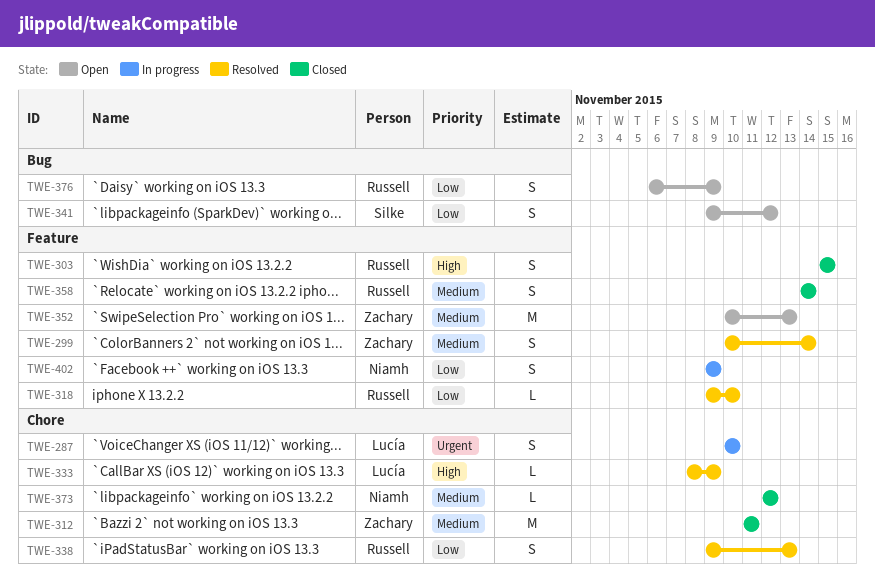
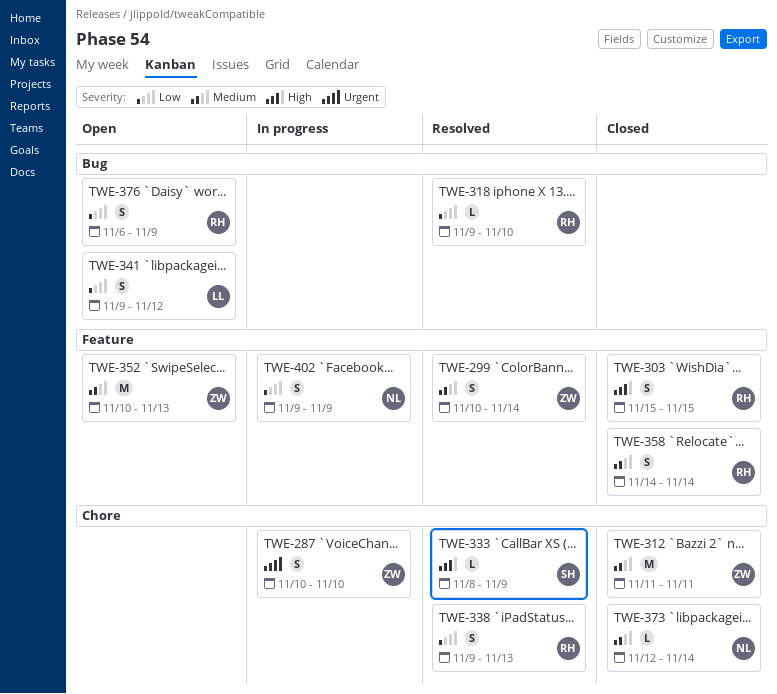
TWE-287, owner: Lucía -> Zachary
TWE-318, label: Feature -> Bug
TWE-333, owner: Lucía -> Silke
TWE-341, owner: Silke -> Lucía
TWE-373, due: Nov 12 -> Nov 14

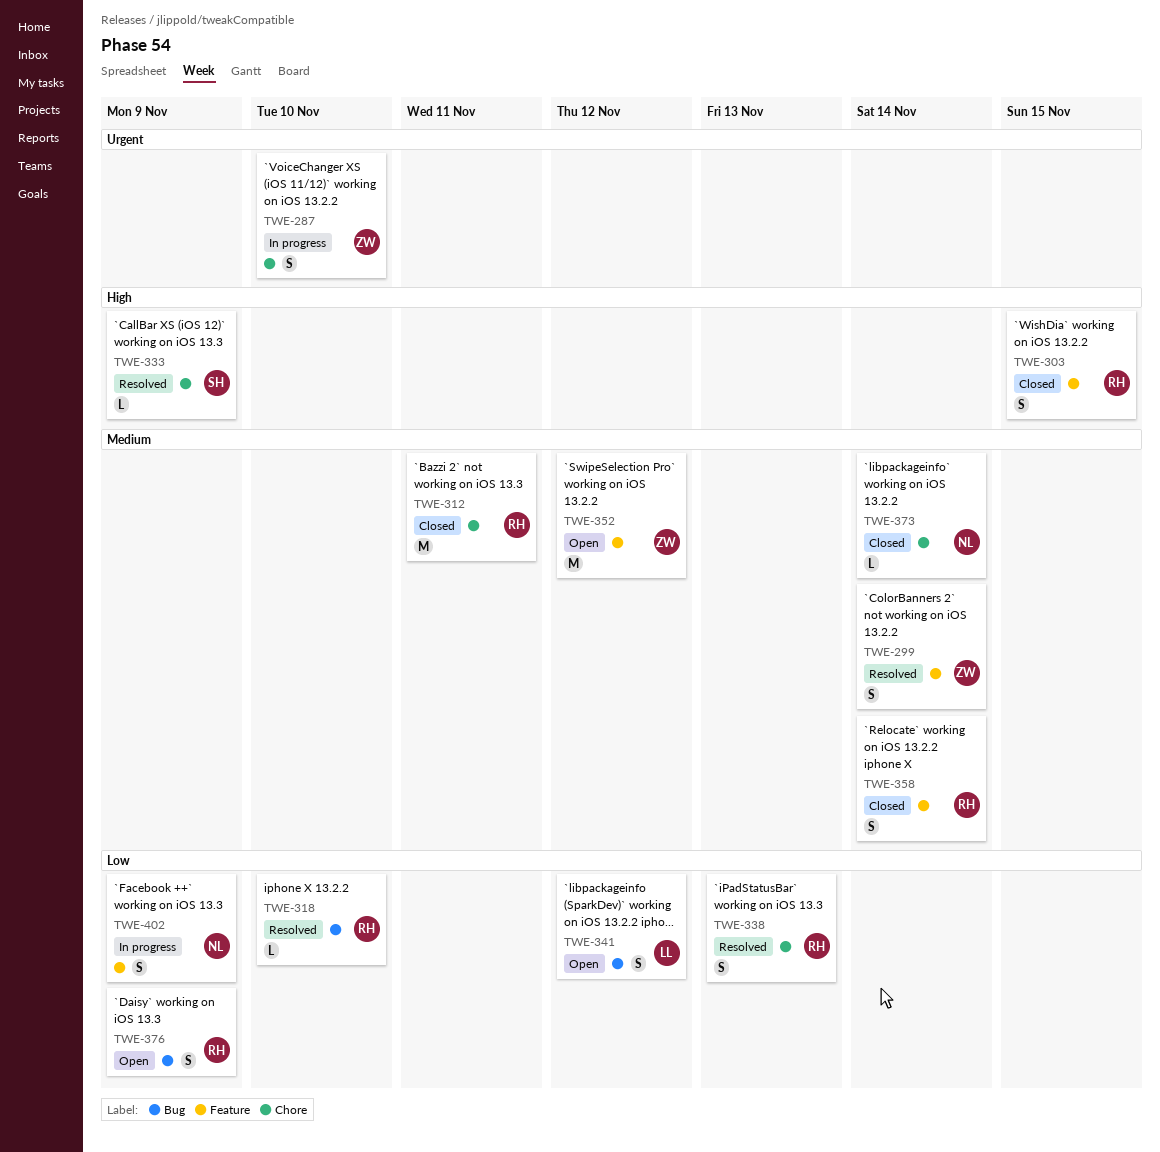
TWE-312, owner: ZW -> RH
TWE-352, due: Nov 13 -> Nov 12

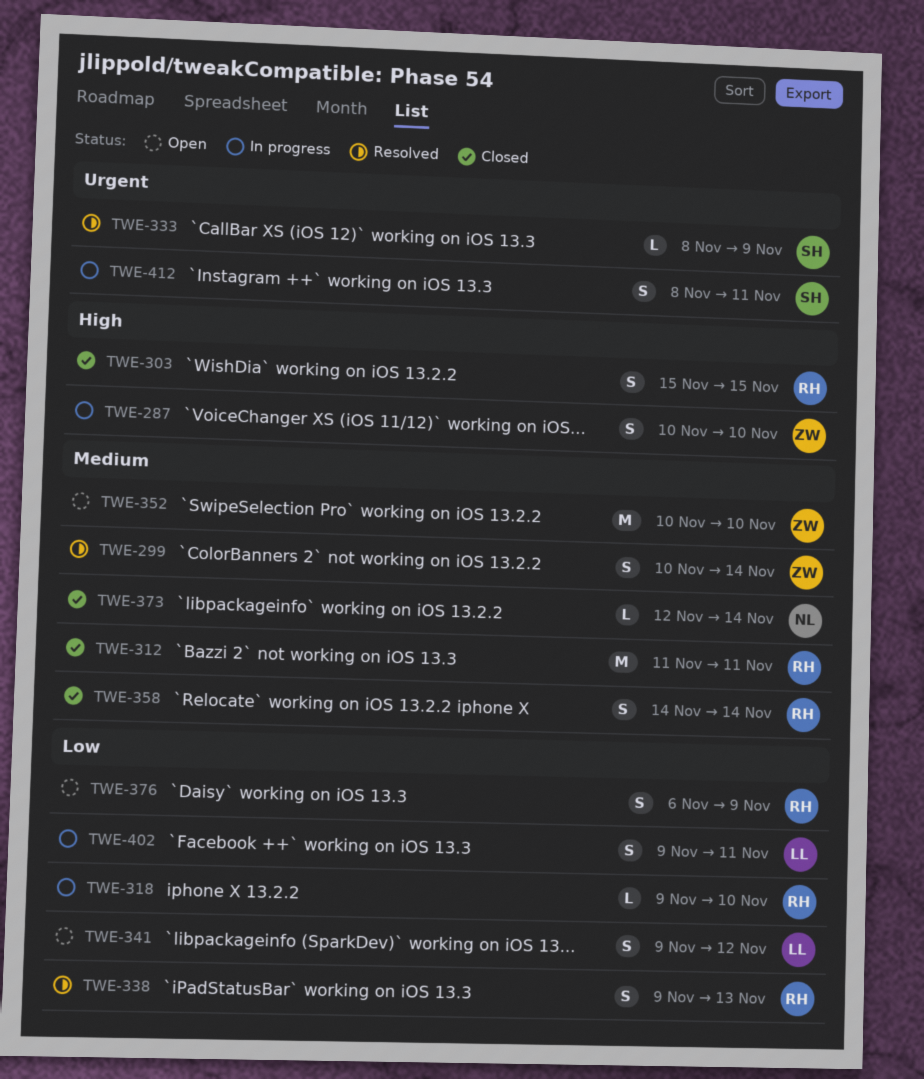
TWE-287, priority: Urgent -> High
TWE-318, status: Resolved -> In progress
TWE-333, priority: High -> Urgent
TWE-352, due: Nov 12 -> Nov 10
TWE-402, owner: NL -> LL
TWE-402, due: Nov 9 -> Nov 11
TWE-412: none -> present

